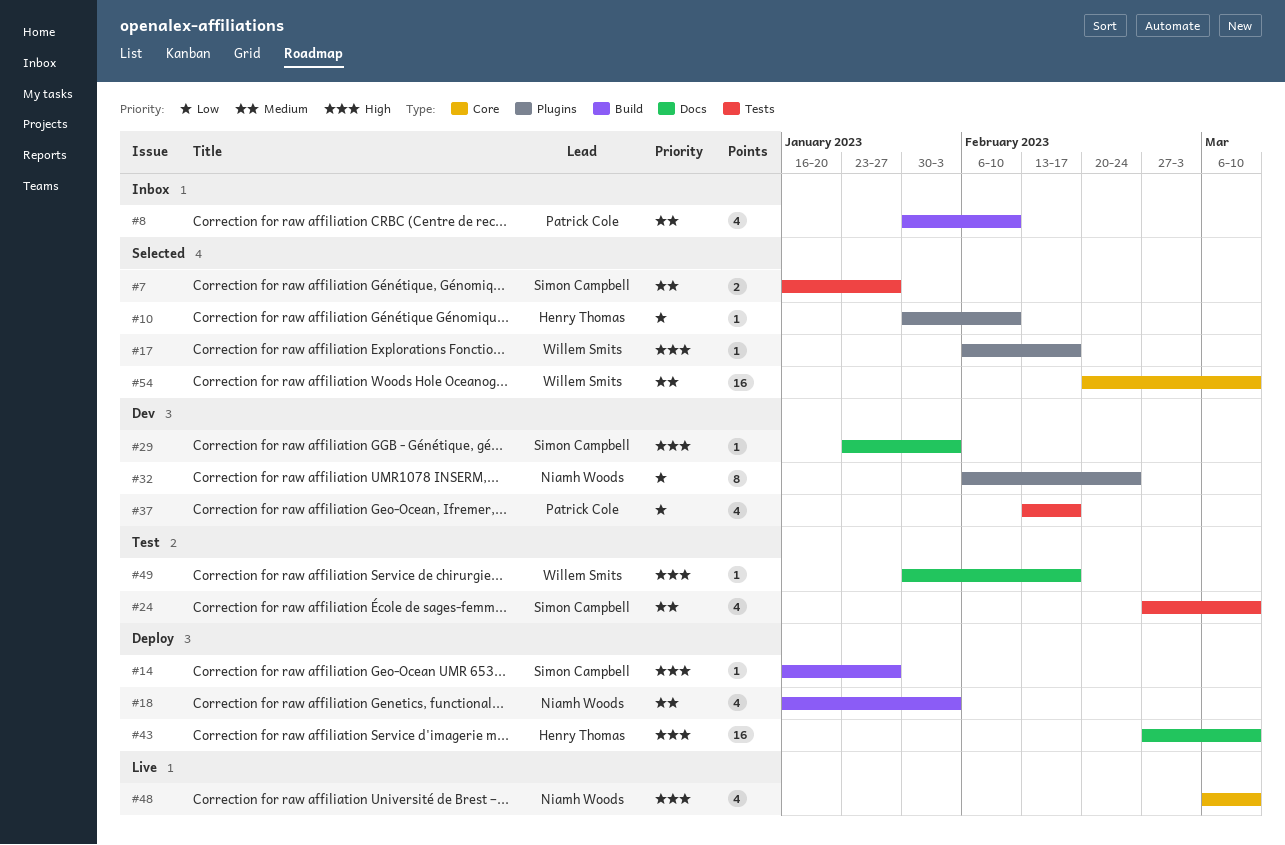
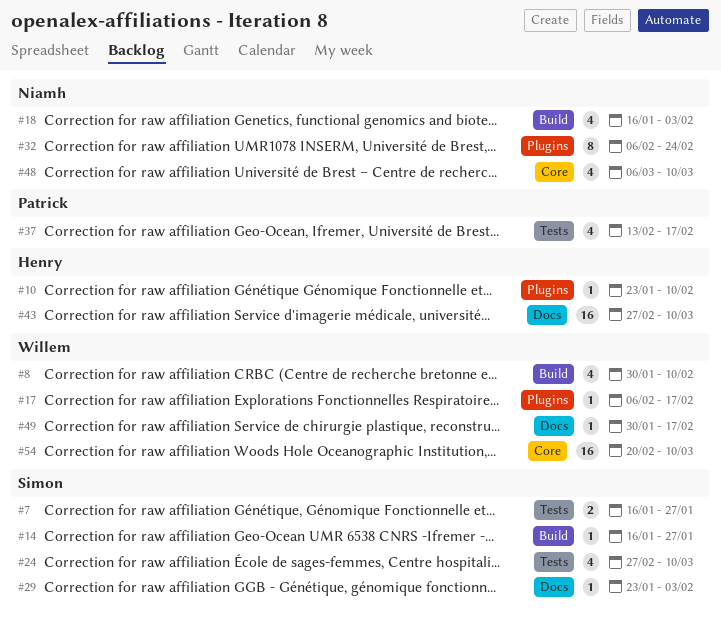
#8, owner: Patrick Cole -> Willem Smits
#10, start: Jan 30 -> Jan 23

